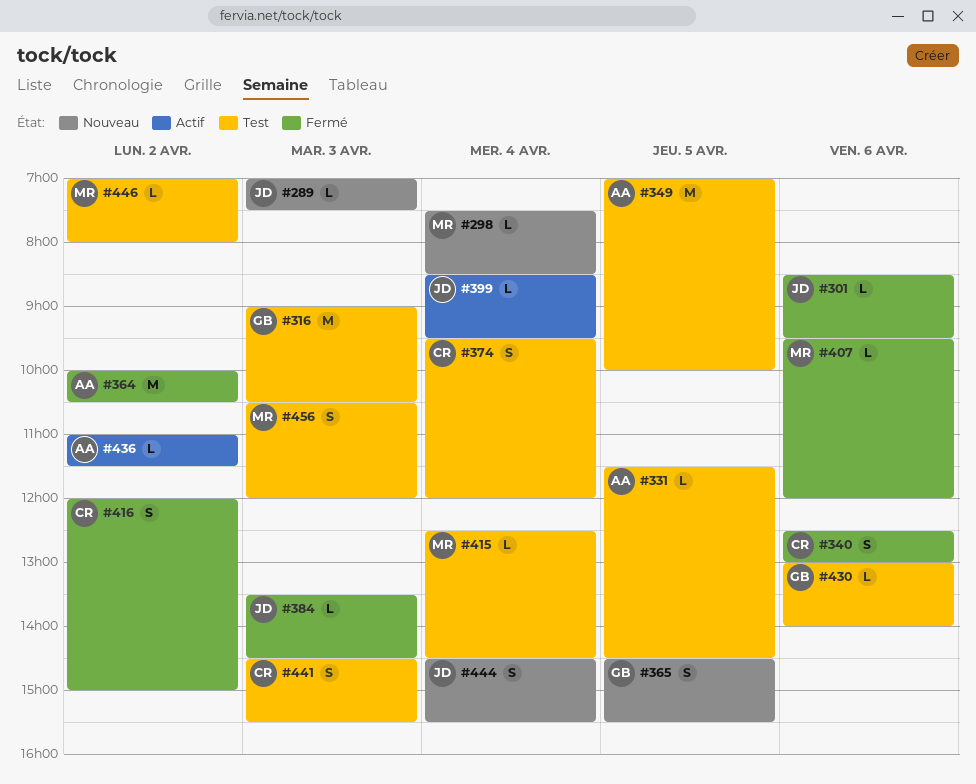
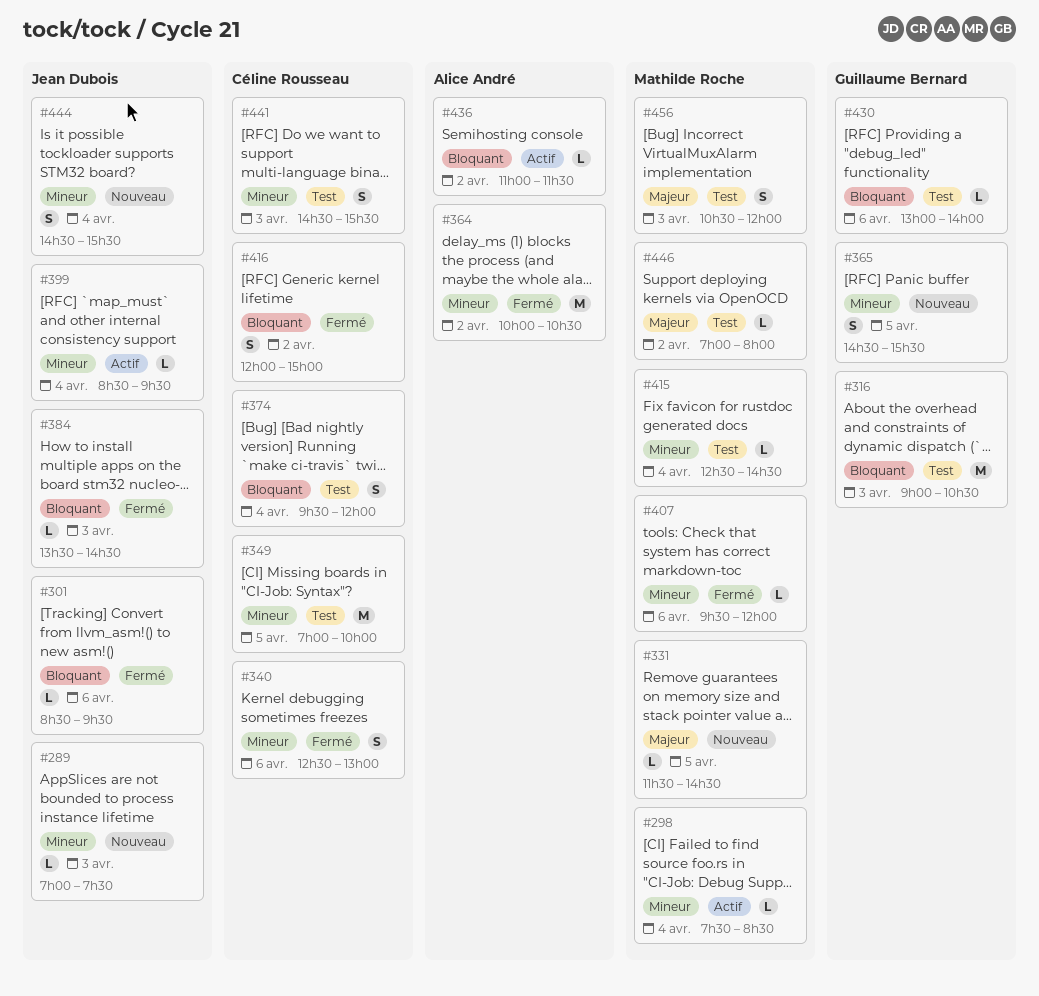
#298, status: Nouveau -> Actif
#331, status: Test -> Nouveau
#331, owner: Alice André -> Mathilde Roche
#349, owner: Alice André -> Céline Rousseau

